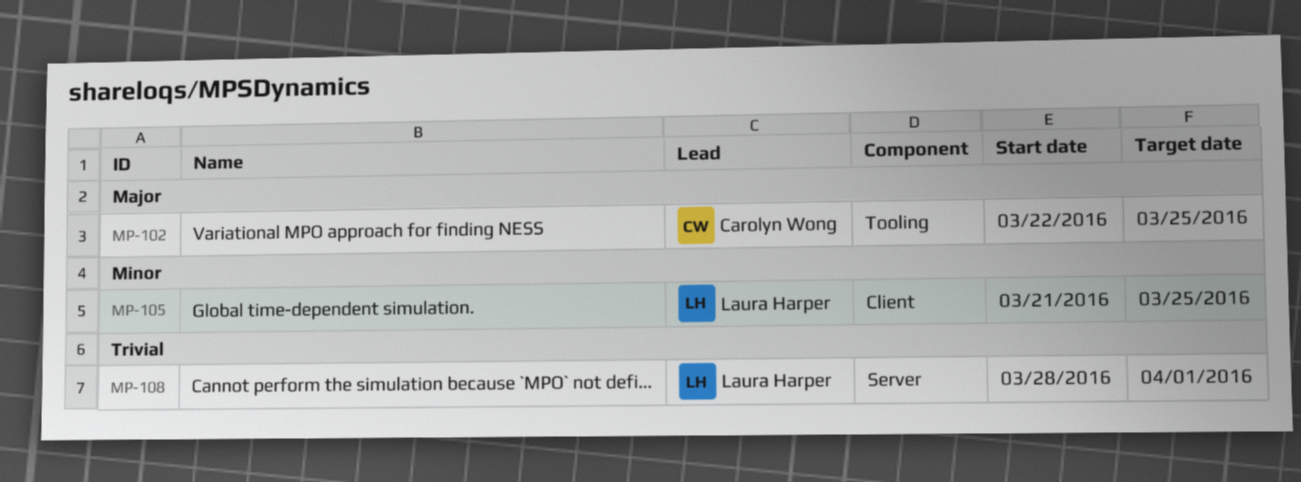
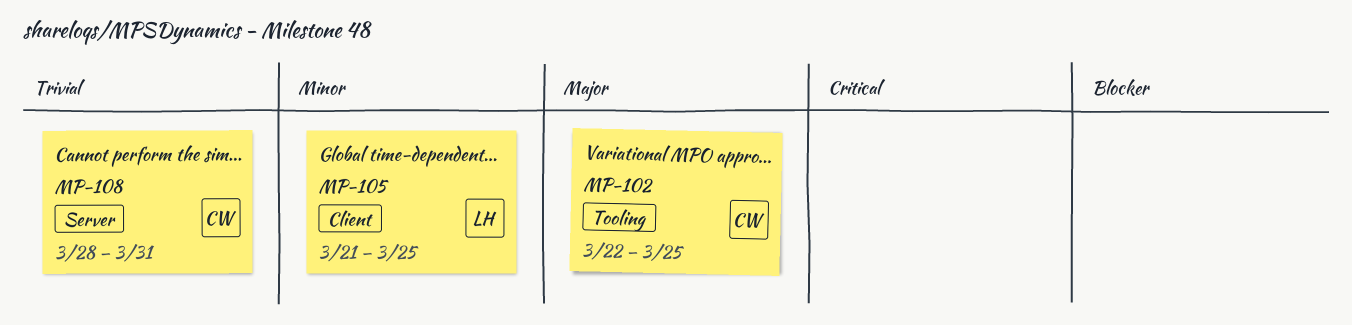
MP-108, owner: Laura Harper -> Carolyn Wong
MP-108, due: Apr 1 -> Mar 31

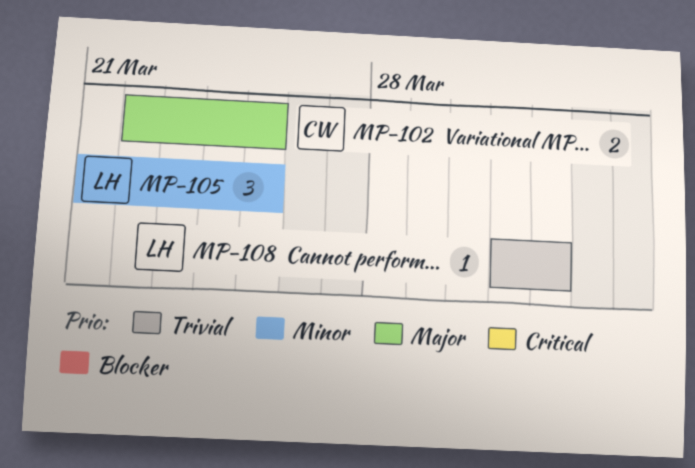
MP-108, owner: CW -> LH
MP-108, start: Mar 28 -> Mar 31
MP-108, due: Mar 31 -> Apr 1

